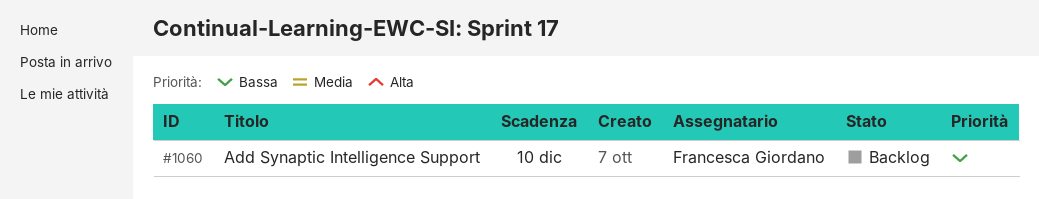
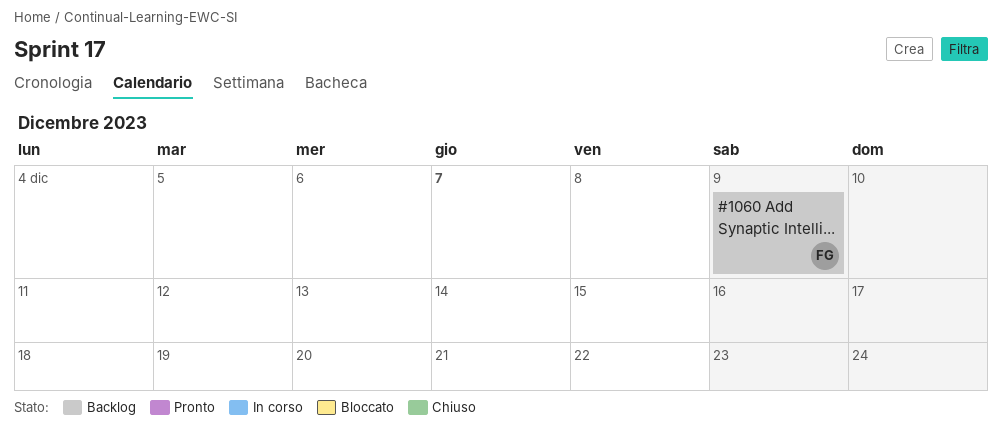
#1060, due: Dec 10 -> Dec 9

